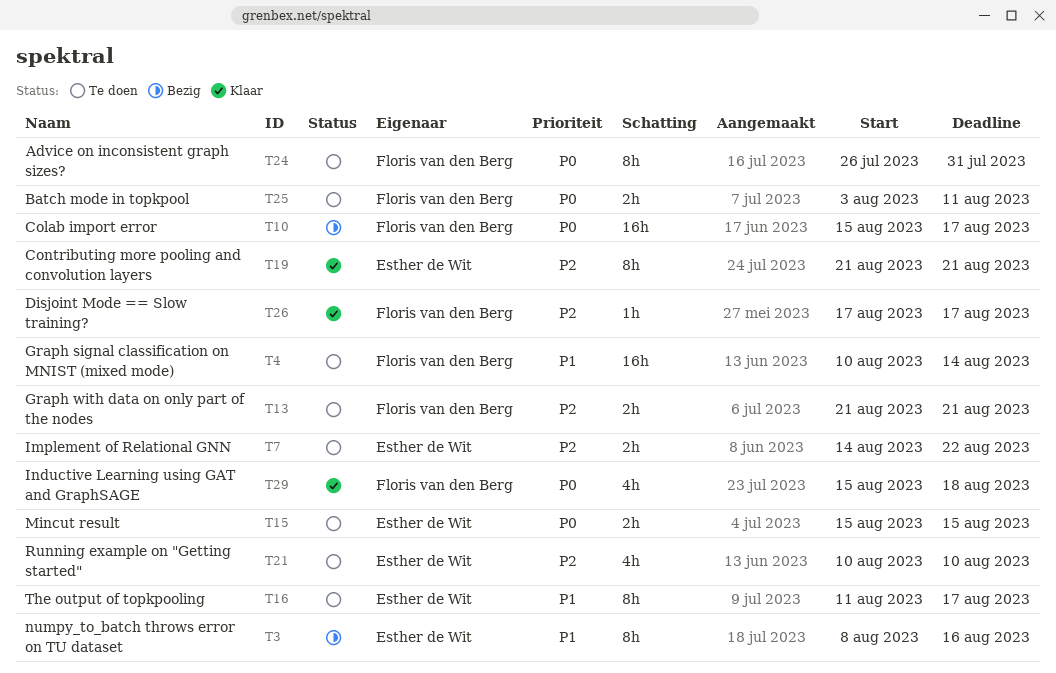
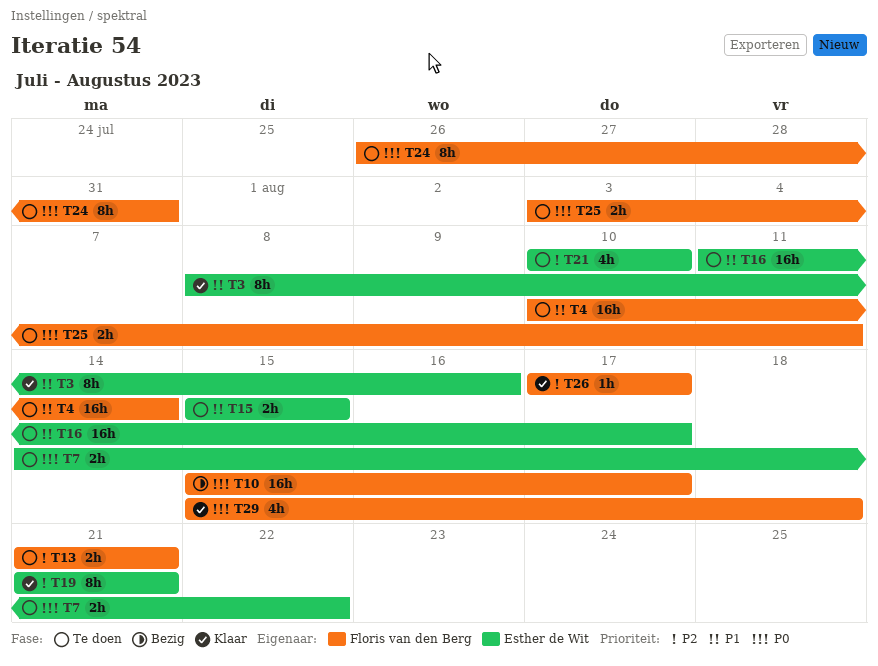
T3, status: Bezig -> Klaar
T7, priority: P2 -> P0
T15, priority: P0 -> P1
T16, estimate: 8h -> 16h

